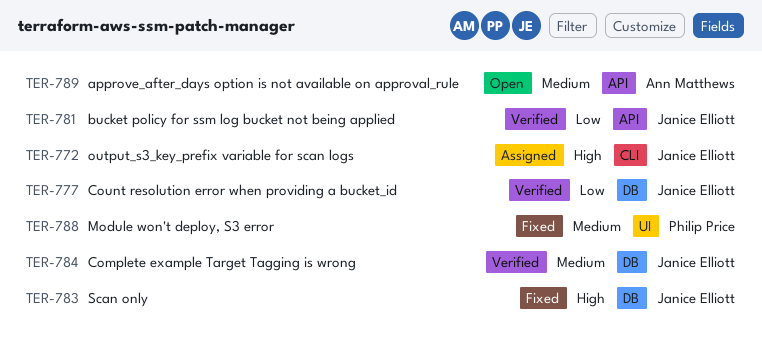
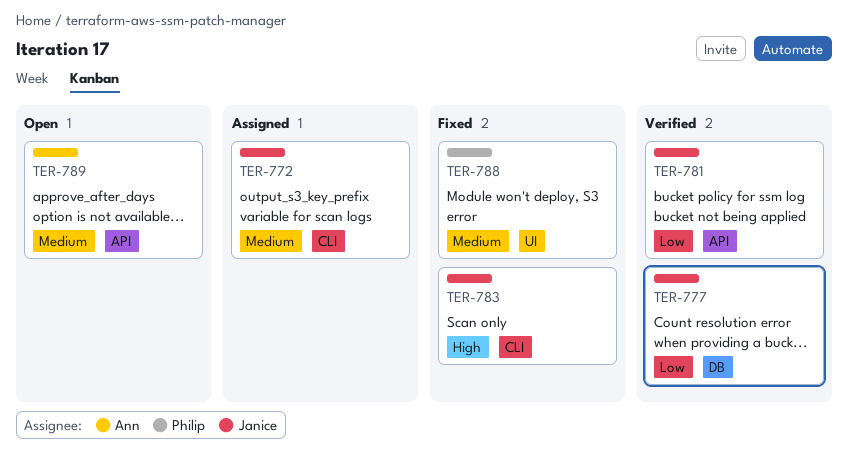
TER-772, priority: High -> Medium
TER-783, label: DB -> CLI
TER-784: present -> none

